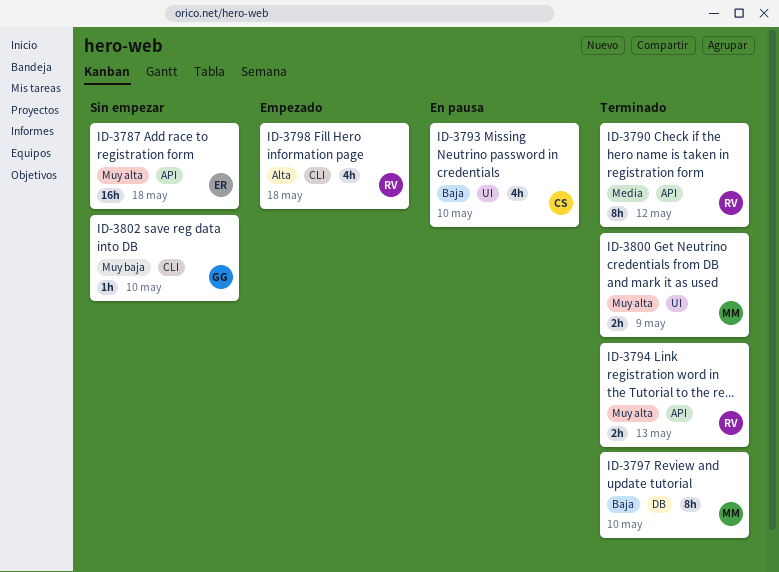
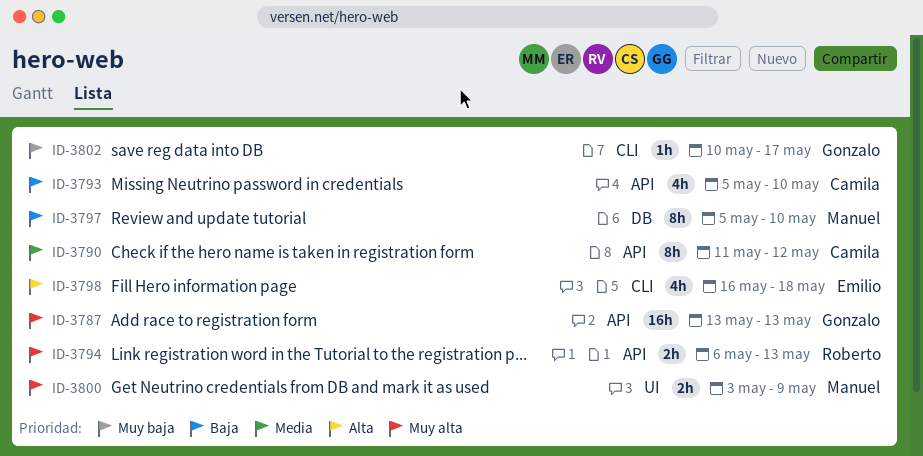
ID-3787, owner: Emilio -> Gonzalo
ID-3787, due: May 18 -> May 13
ID-3790, owner: Roberto -> Camila
ID-3793, label: UI -> API
ID-3798, owner: Roberto -> Emilio
ID-3802, due: May 10 -> May 17

